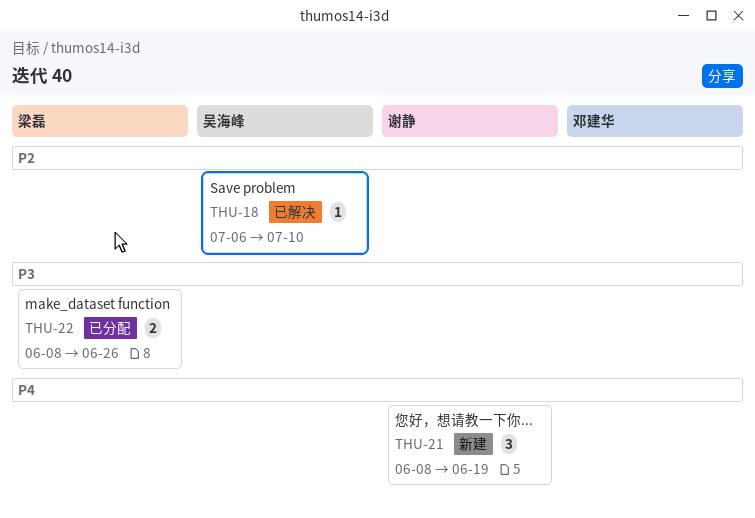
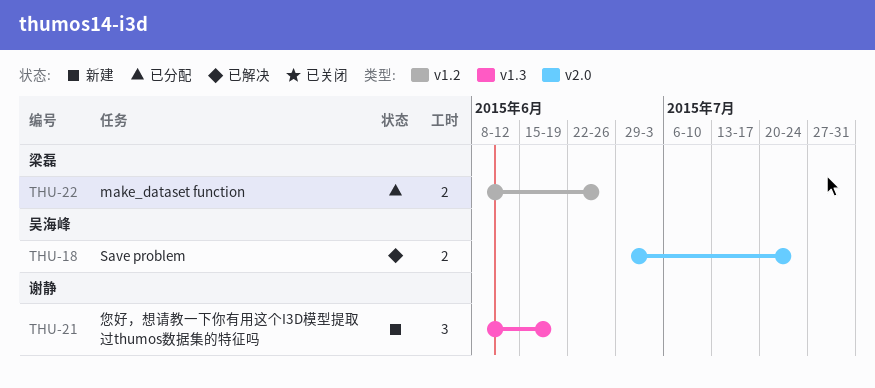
THU-18, estimate: 1 -> 2
THU-18, start: Jul 6 -> Jun 29
THU-18, due: Jul 10 -> Jul 24

